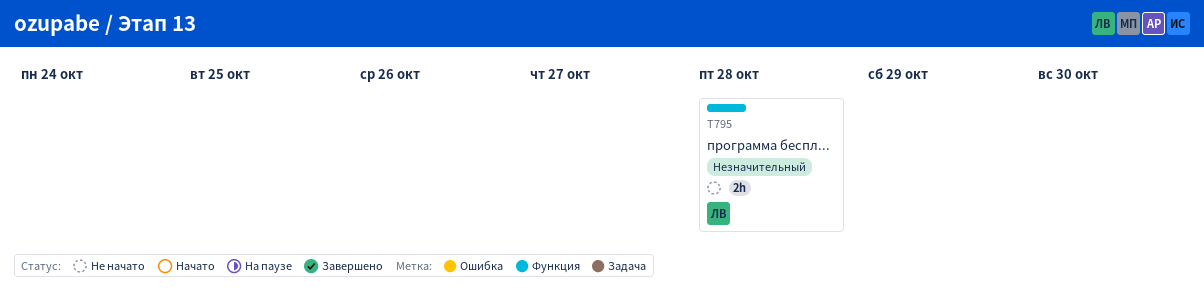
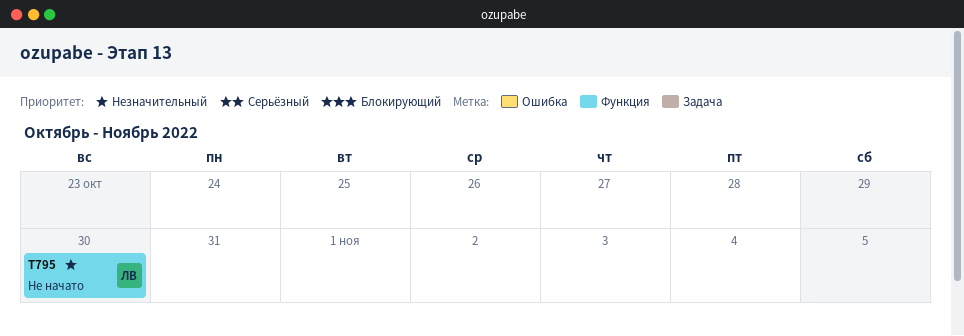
T795, due: Oct 28 -> Oct 30

